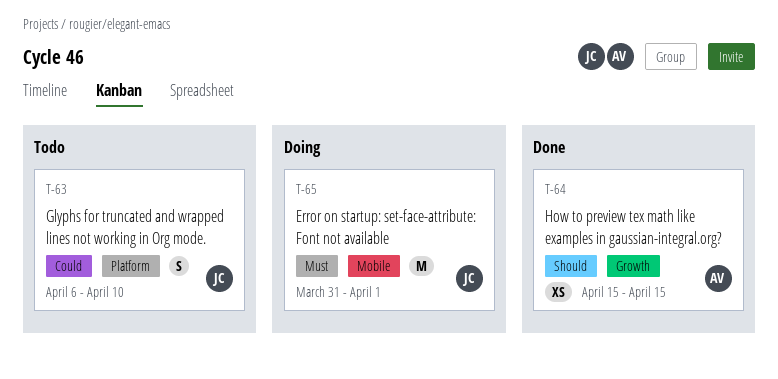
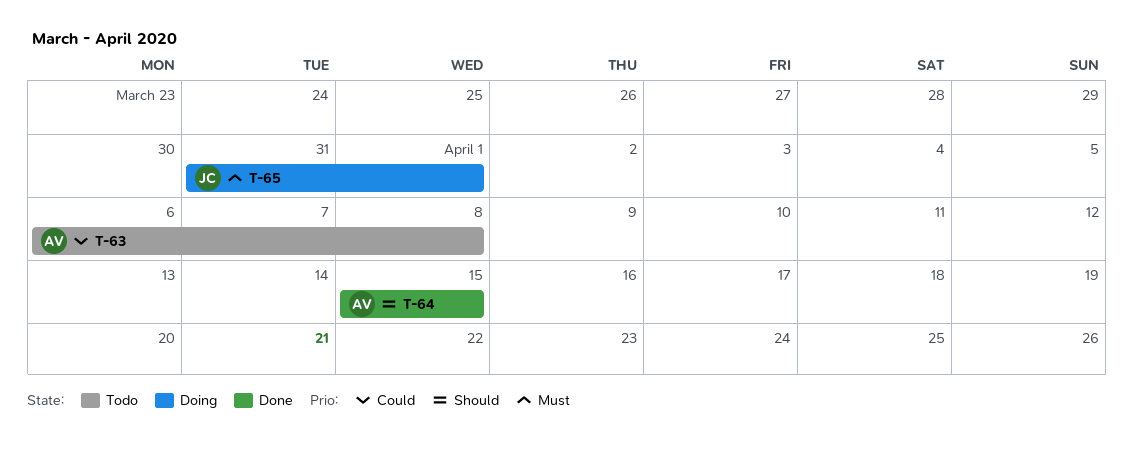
T-63, owner: JC -> AV
T-63, due: Apr 10 -> Apr 8

